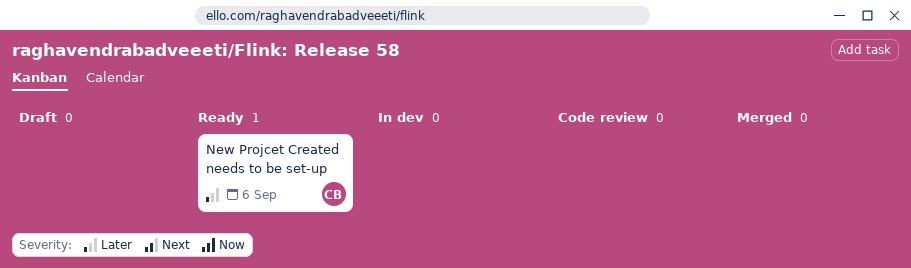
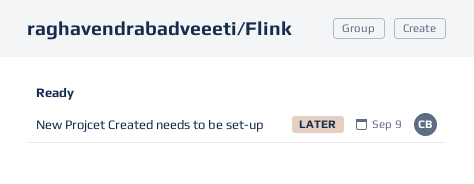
New Projcet Created needs to be set-up, due: Sep 6 -> Sep 9

